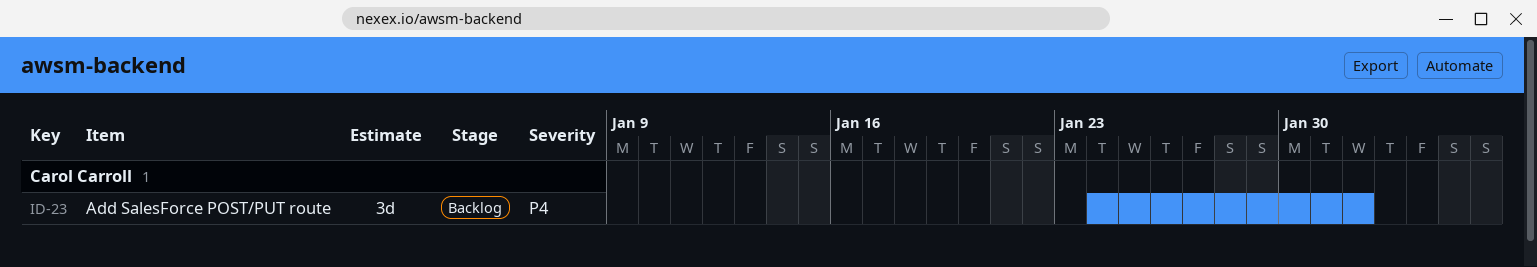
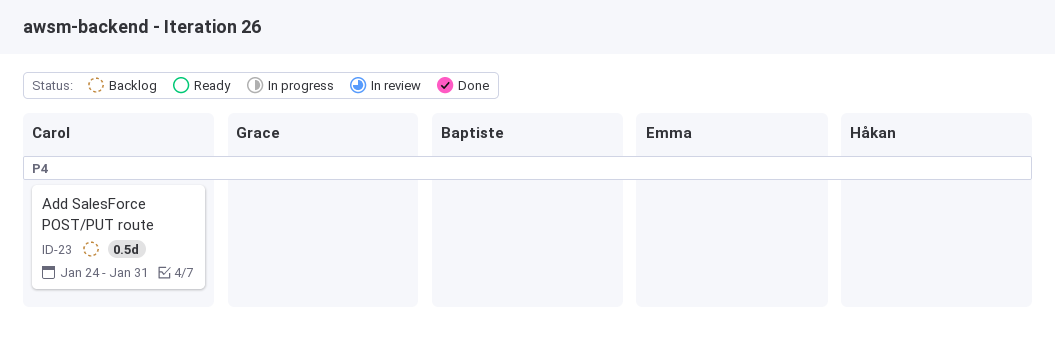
ID-23, estimate: 3d -> 0.5d
ID-23, due: Feb 1 -> Jan 31

